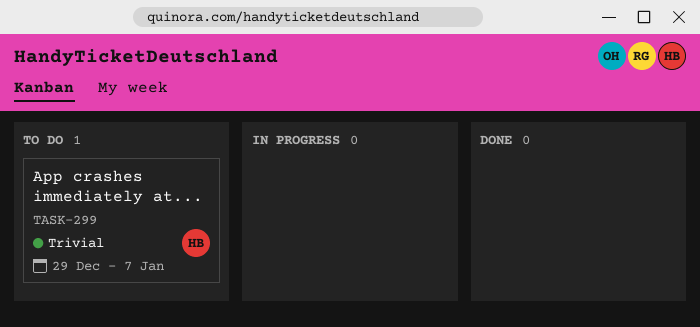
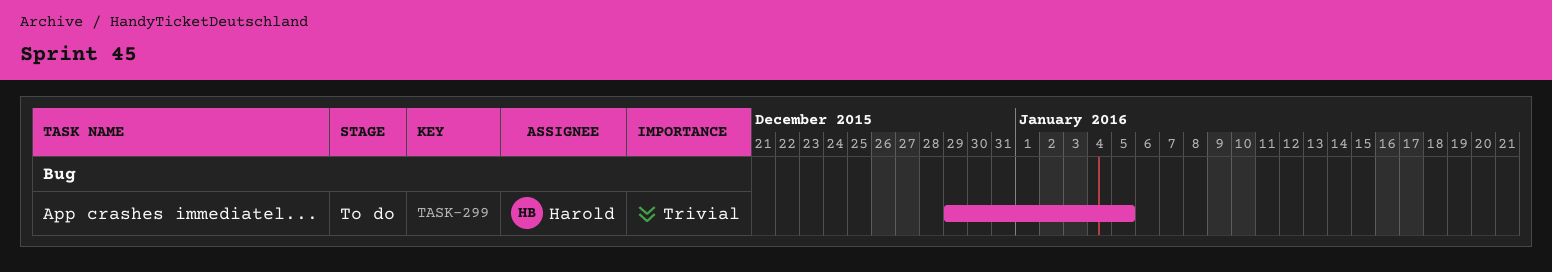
TASK-299, due: Jan 7 -> Jan 5

